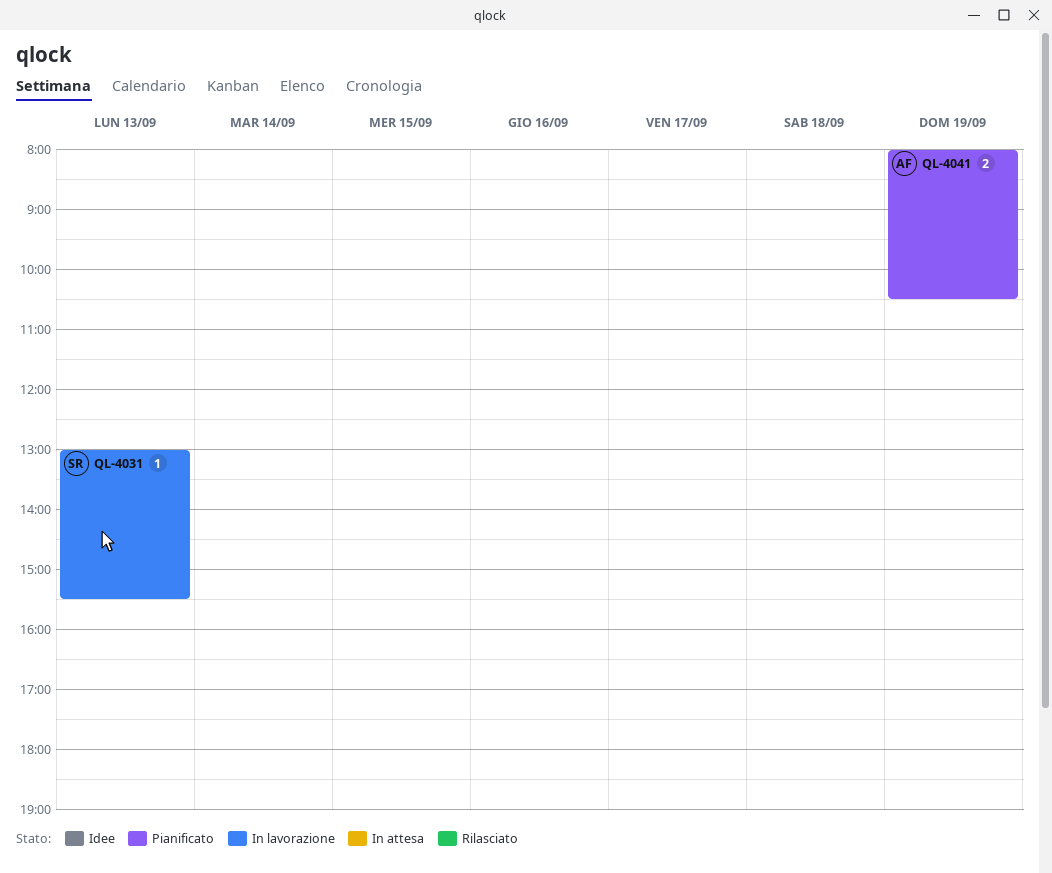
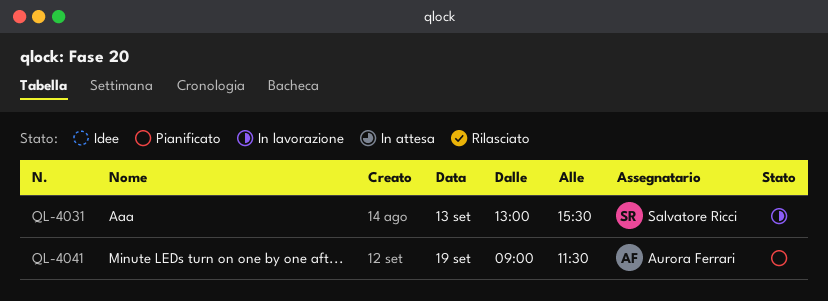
QL-4041, begins: 08:00 -> 09:00
QL-4041, ends: 10:30 -> 11:30

